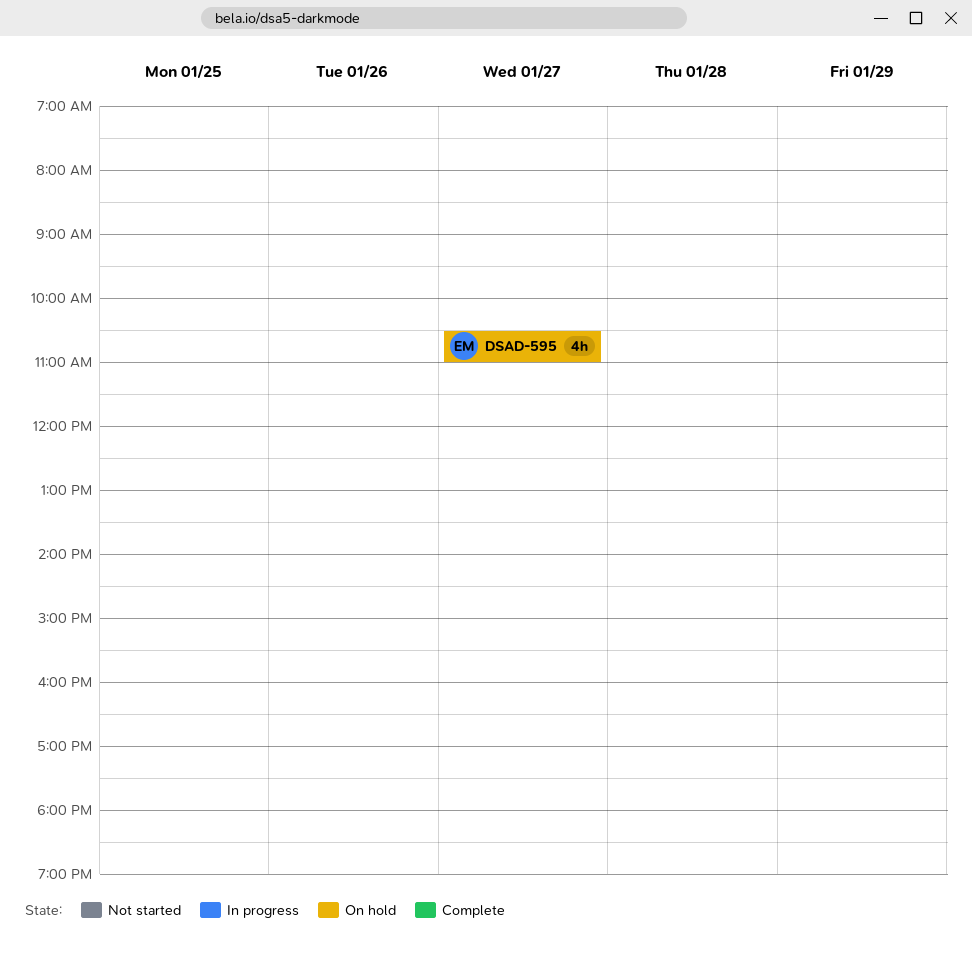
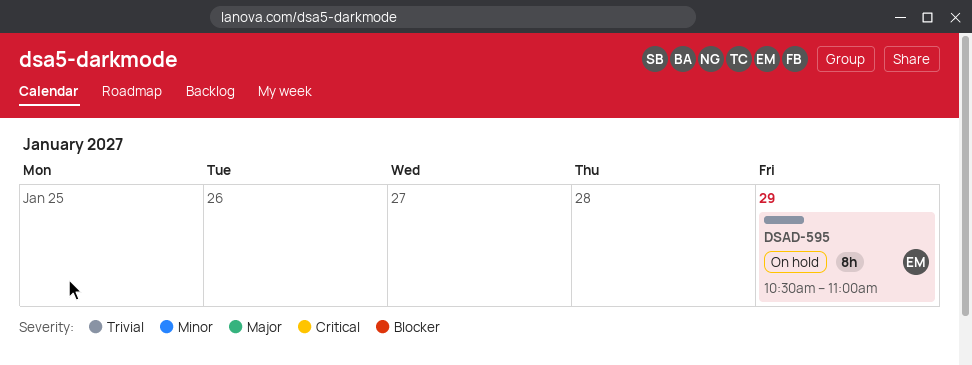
DSAD-595, estimate: 4h -> 8h
DSAD-595, day: Jan 27 -> Jan 29

